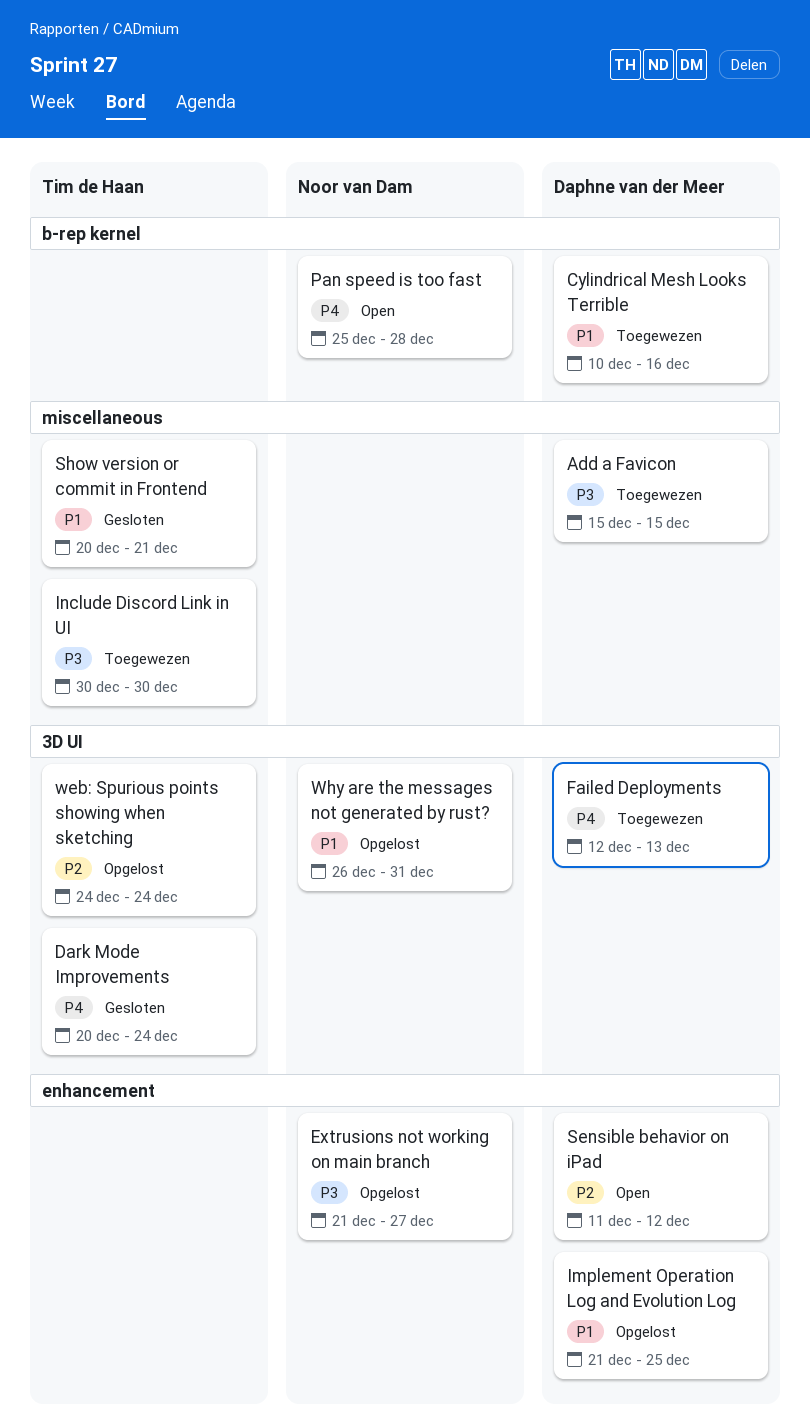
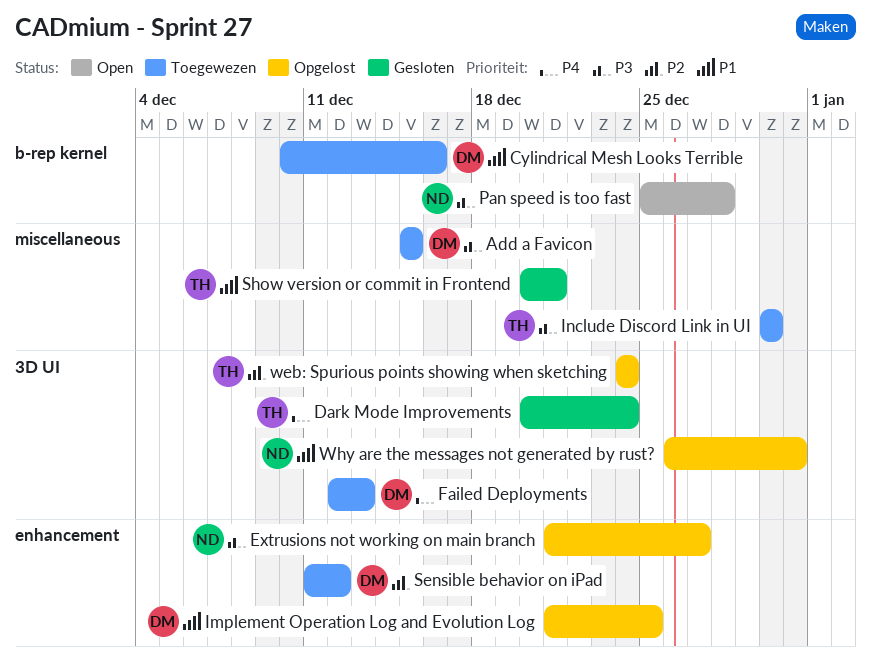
Pan speed is too fast, priority: P4 -> P3
Sensible behavior on iPad, status: Open -> Toegewezen

